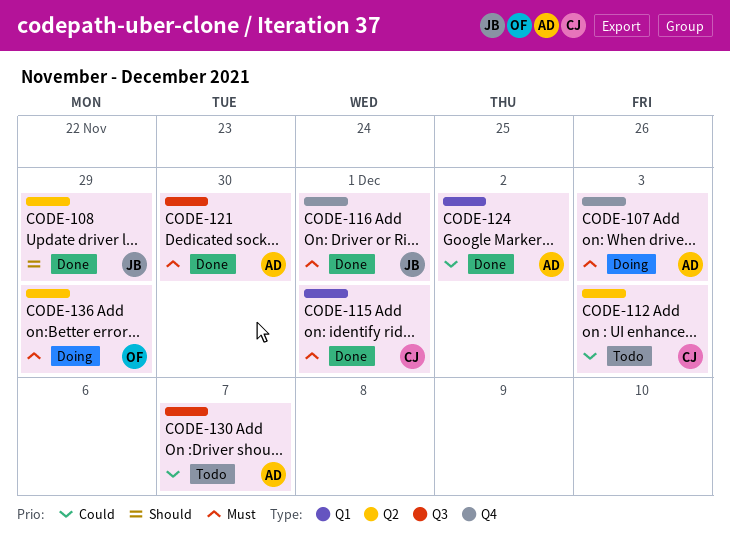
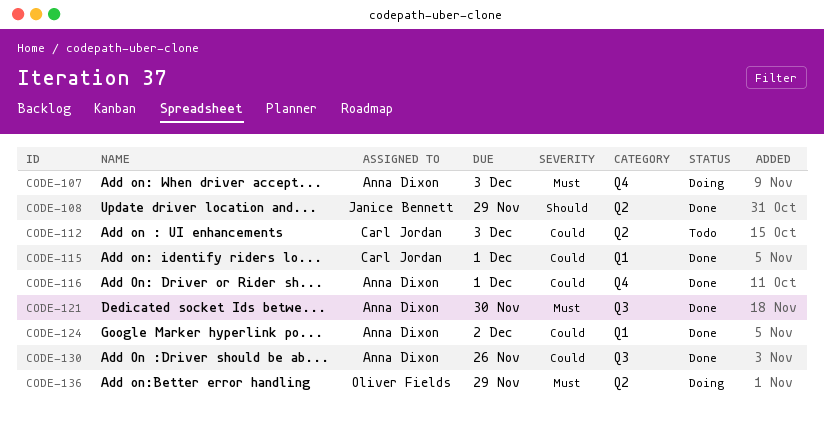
CODE-115, priority: Must -> Could
CODE-116, owner: Janice Bennett -> Anna Dixon
CODE-116, priority: Must -> Could
CODE-130, status: Todo -> Done
CODE-130, due: Dec 7 -> Nov 26

